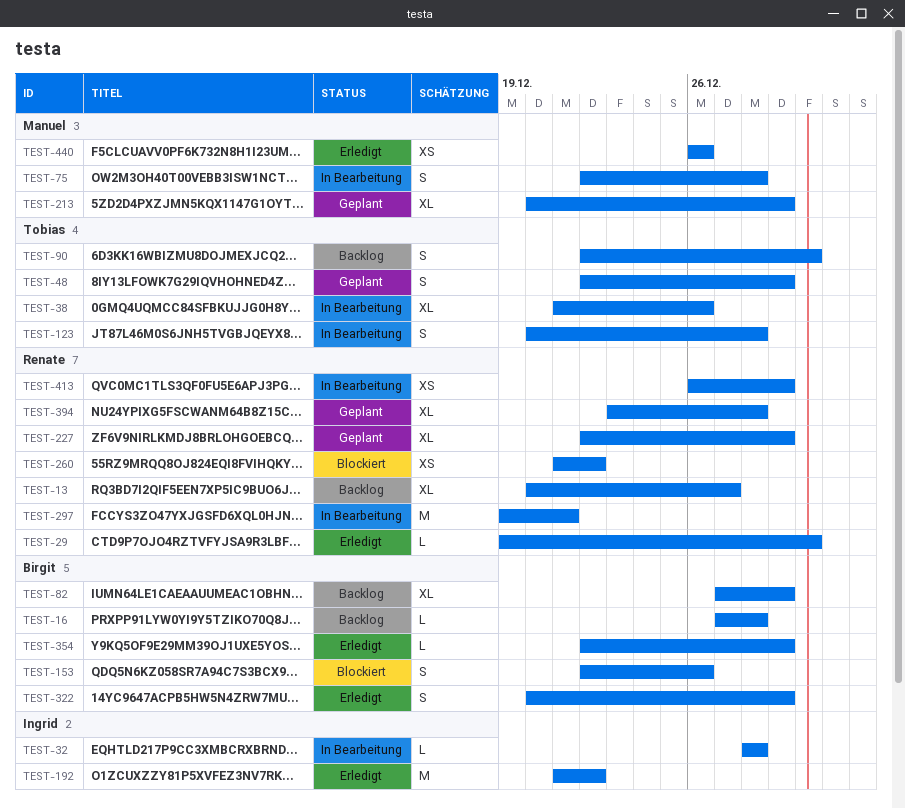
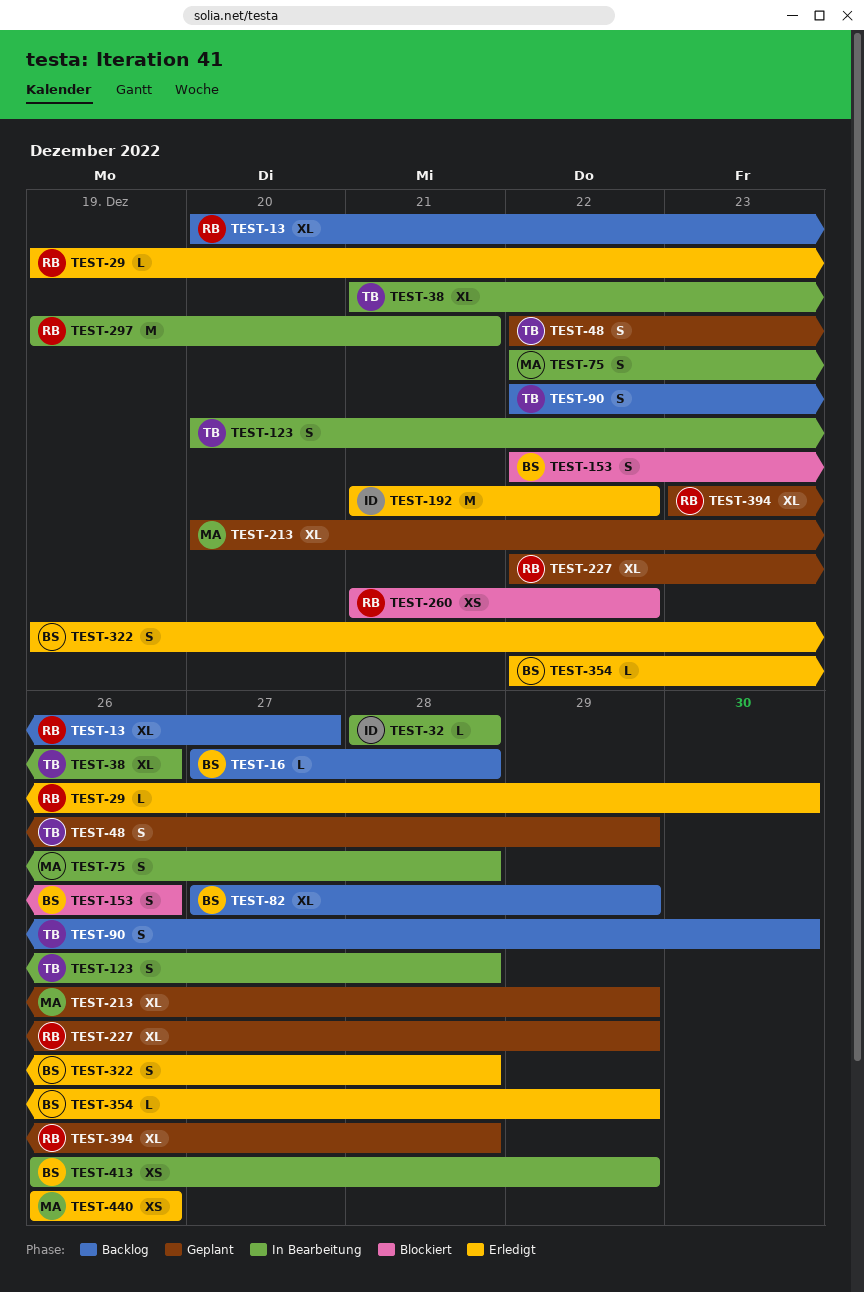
TEST-322, start: Dec 20 -> Dec 19
TEST-322, due: Dec 29 -> Dec 28
TEST-413, owner: Renate -> Birgit

